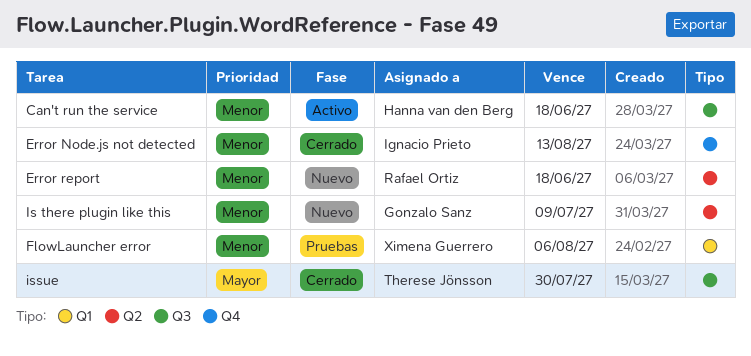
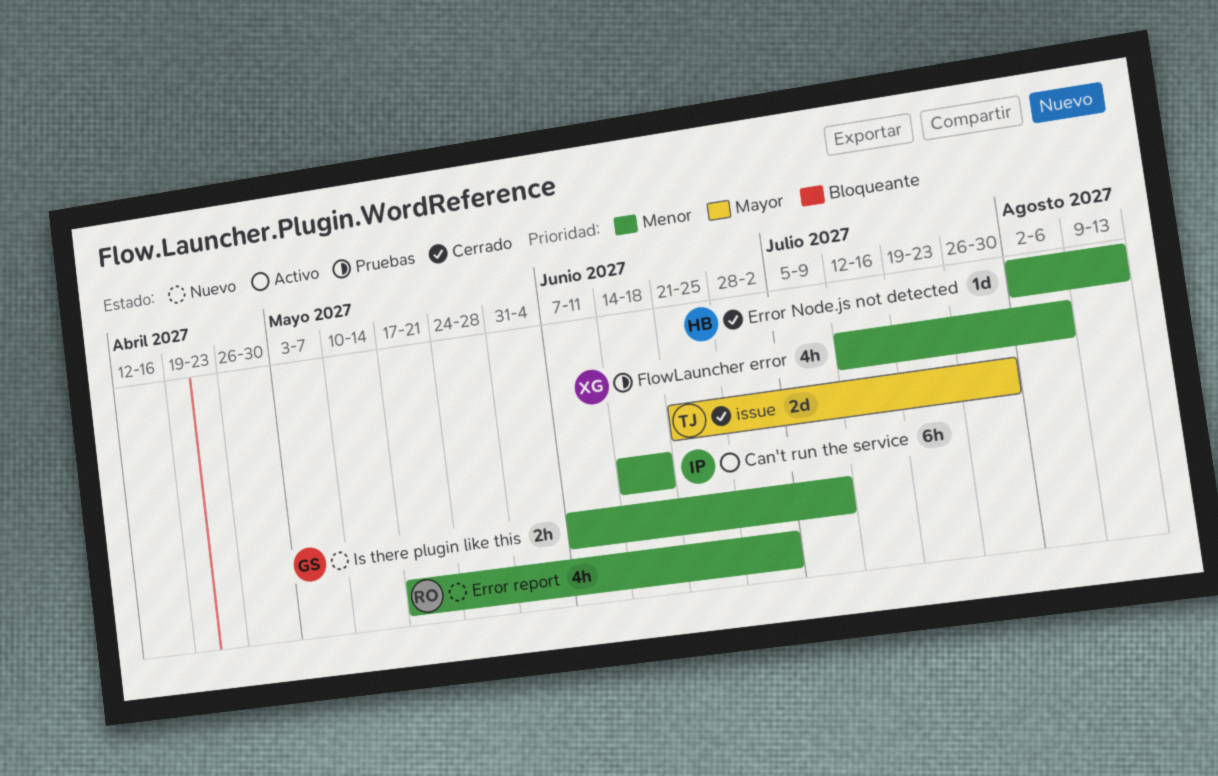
Can't run the service, owner: Hanna van den Berg -> Ignacio Prieto
Error Node.js not detected, owner: Ignacio Prieto -> Hanna van den Berg
Error report, due: Jun 18 -> Jul 2

